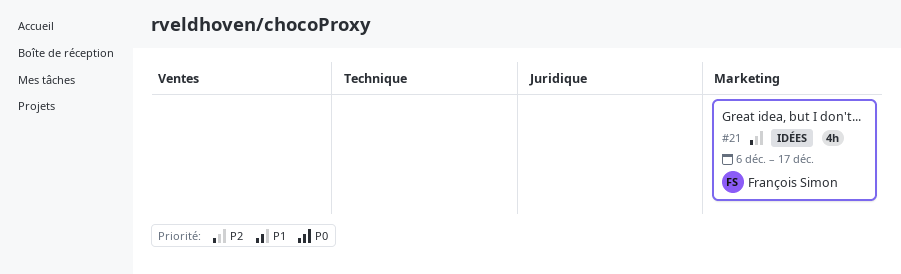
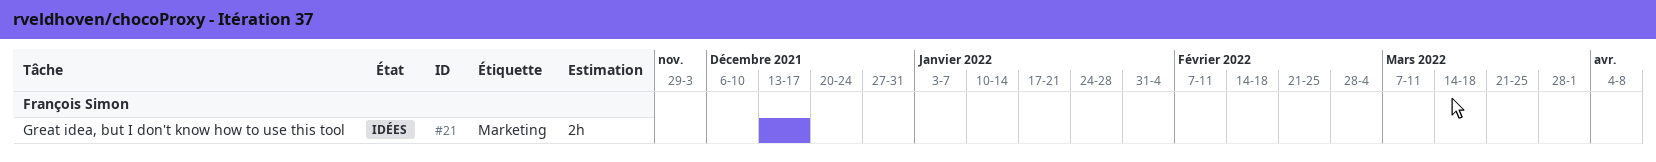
#21, estimate: 4h -> 2h
#21, start: Dec 6 -> Dec 13

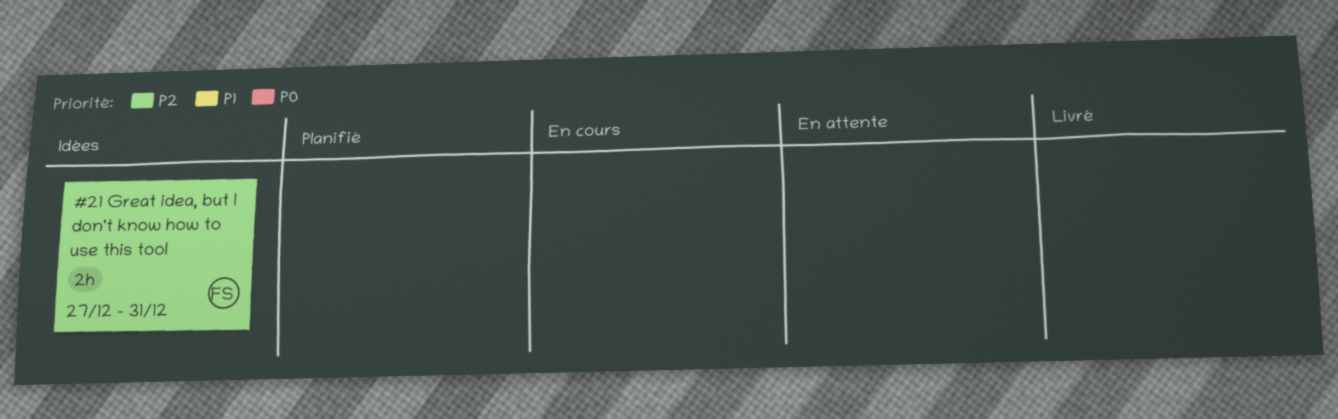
#21, start: Dec 13 -> Dec 27
#21, due: Dec 17 -> Dec 31

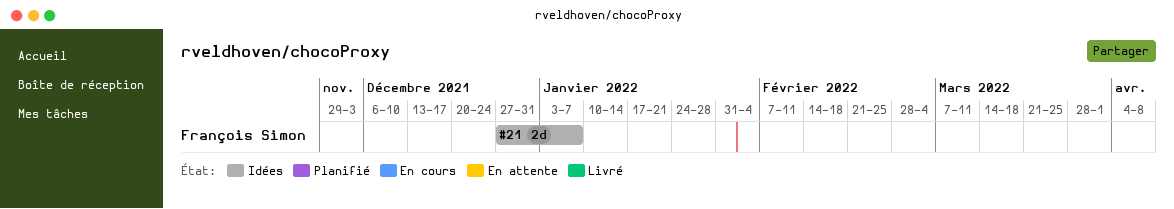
#21, estimate: 2h -> 2d
#21, due: Dec 31 -> Jan 7

